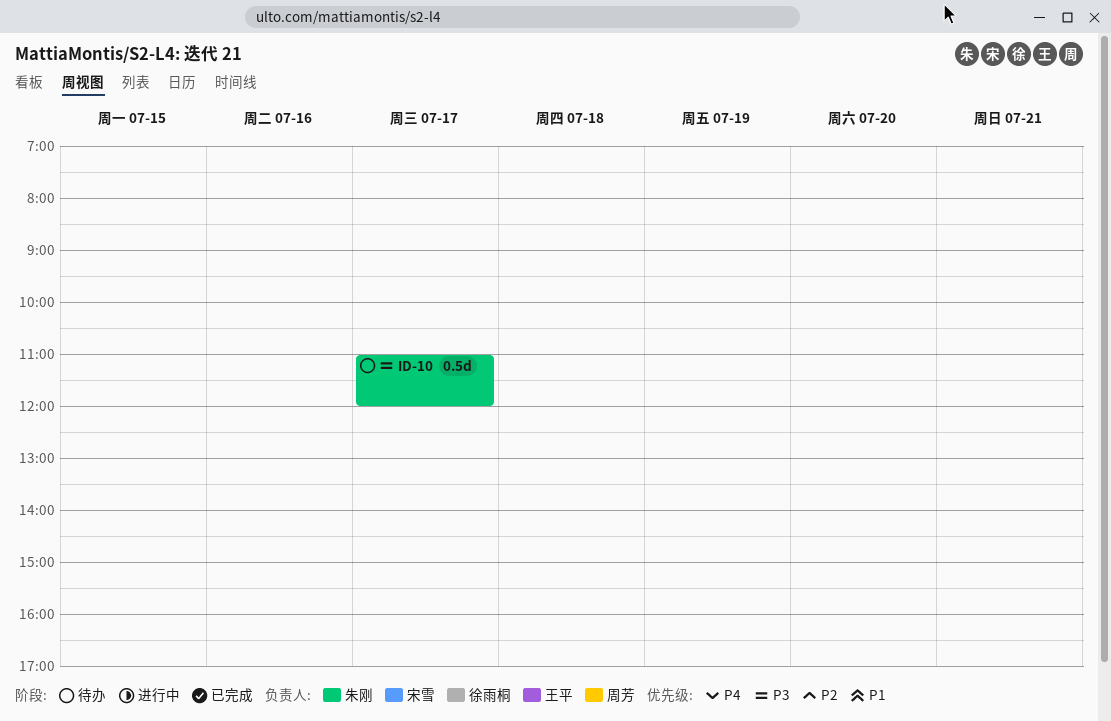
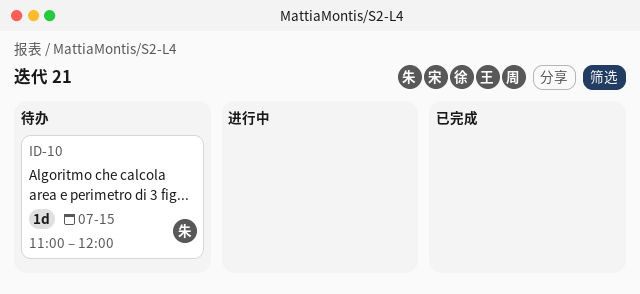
ID-10, estimate: 0.5d -> 1d
ID-10, day: Jul 17 -> Jul 15

